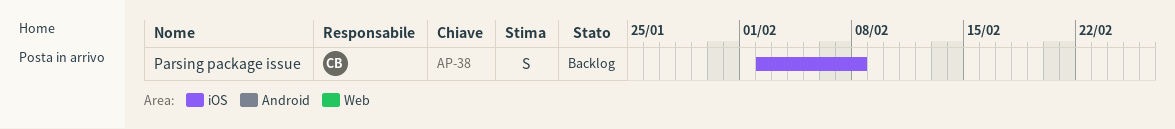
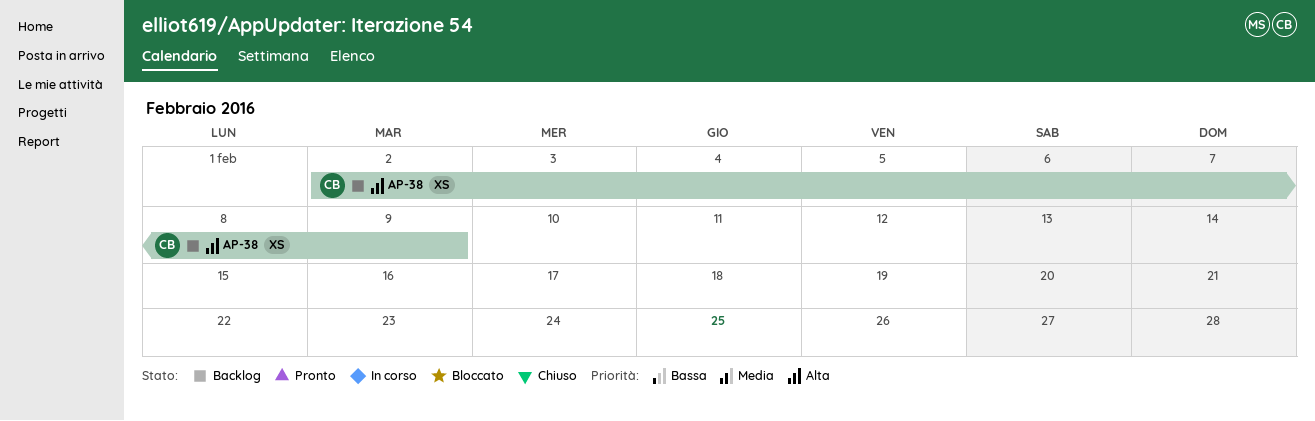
AP-38, estimate: S -> XS
AP-38, due: Feb 8 -> Feb 9

